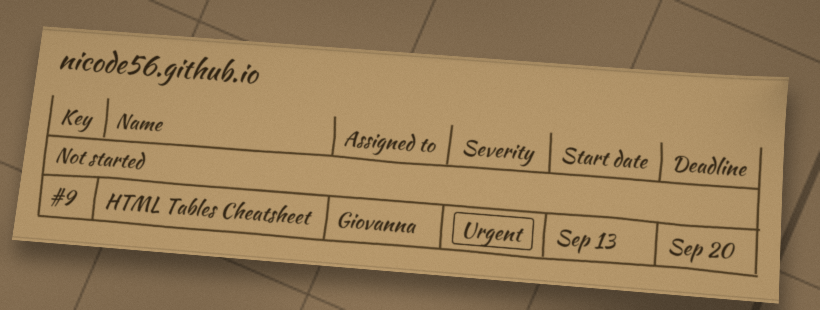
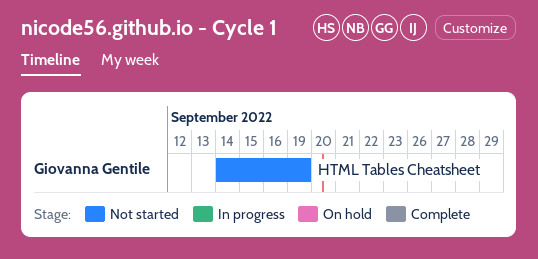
HTML Tables Cheatsheet, start: Sep 13 -> Sep 14
HTML Tables Cheatsheet, due: Sep 20 -> Sep 19

